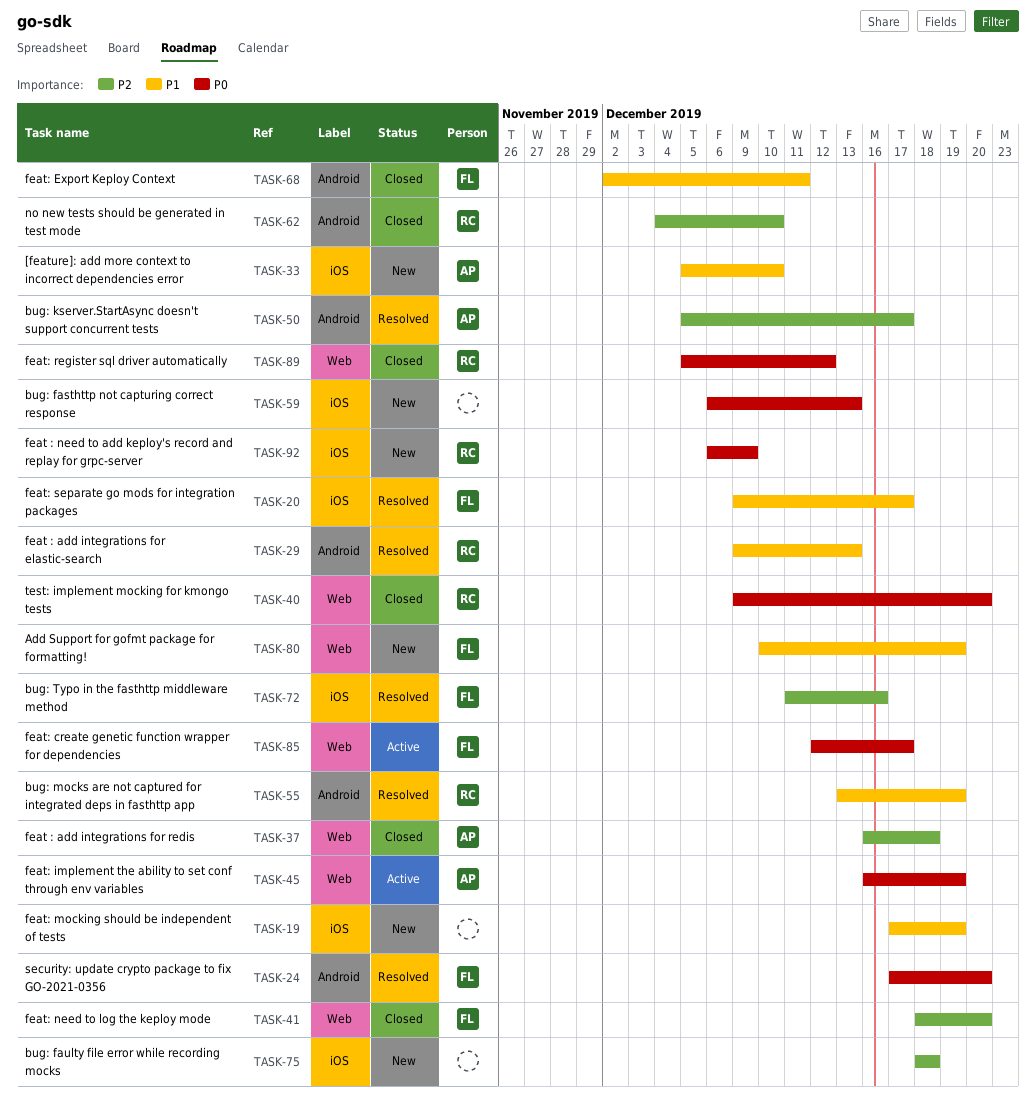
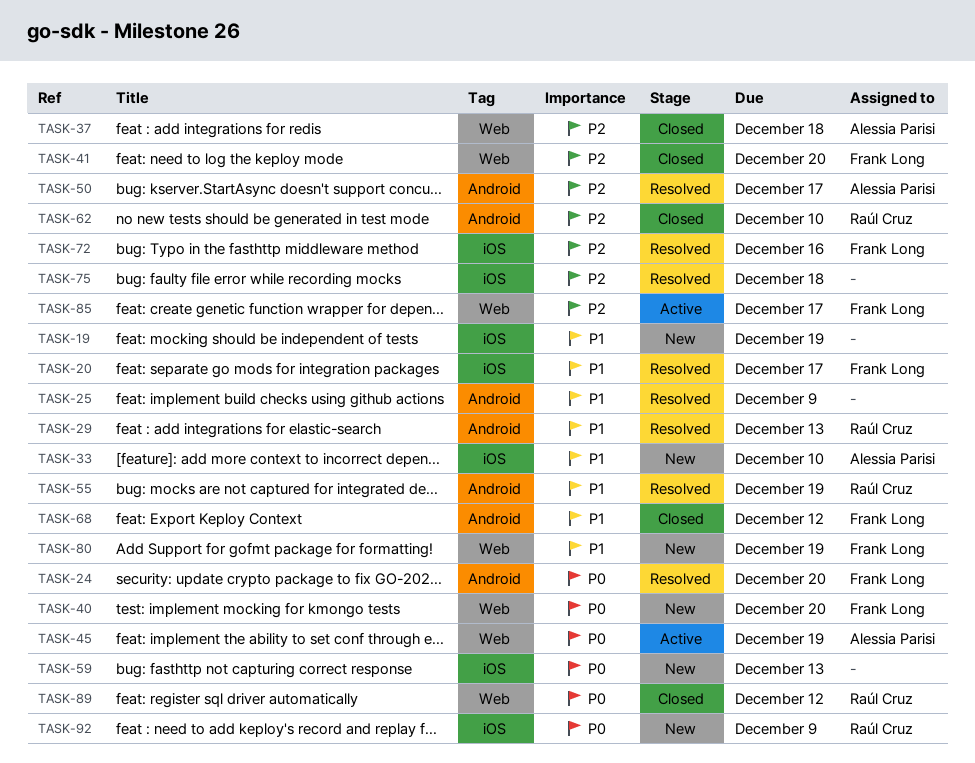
TASK-25: none -> present
TASK-40, status: Closed -> New
TASK-40, owner: Raúl Cruz -> Frank Long
TASK-68, due: Dec 11 -> Dec 12
TASK-75, status: New -> Resolved
TASK-85, priority: P0 -> P2

